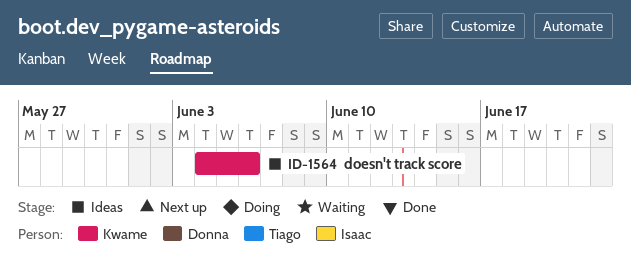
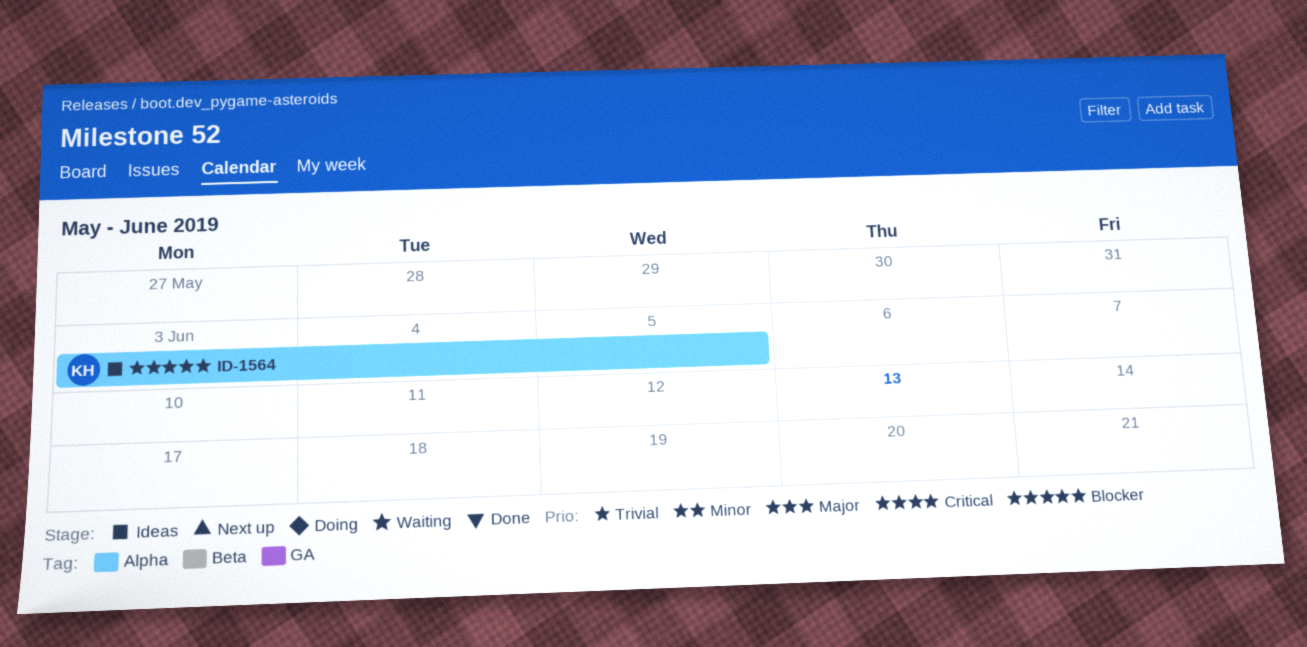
ID-1564, start: Jun 4 -> Jun 3
ID-1564, due: Jun 6 -> Jun 5

